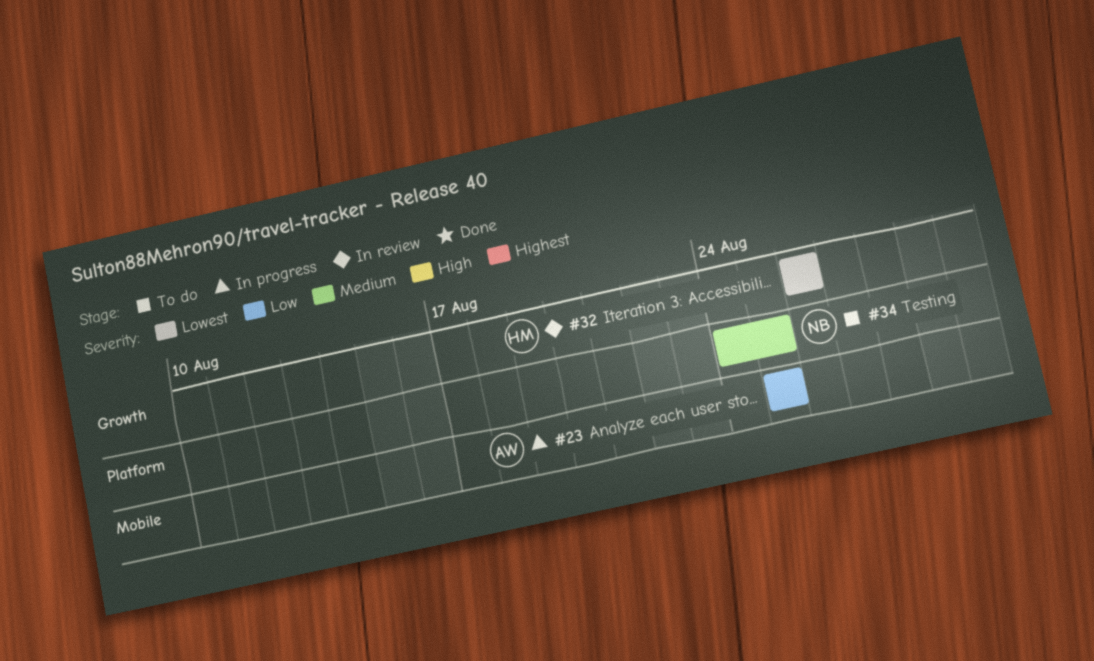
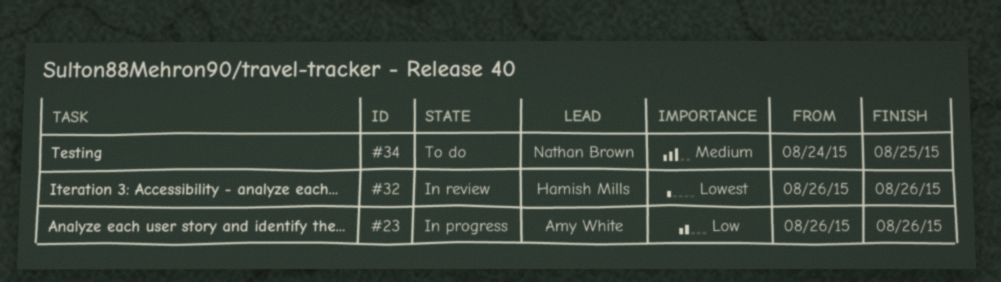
#23, start: Aug 25 -> Aug 26
#23, due: Aug 25 -> Aug 26

